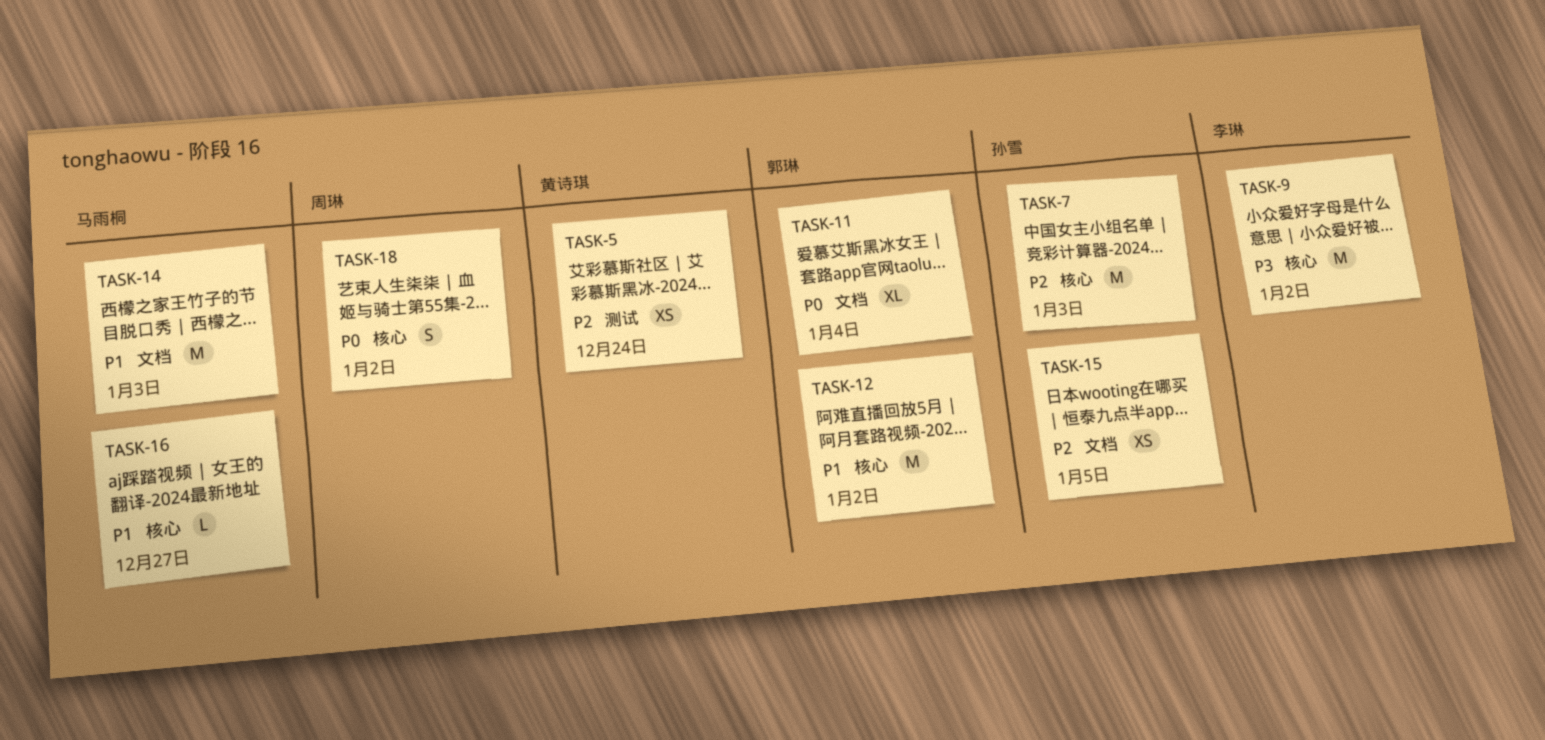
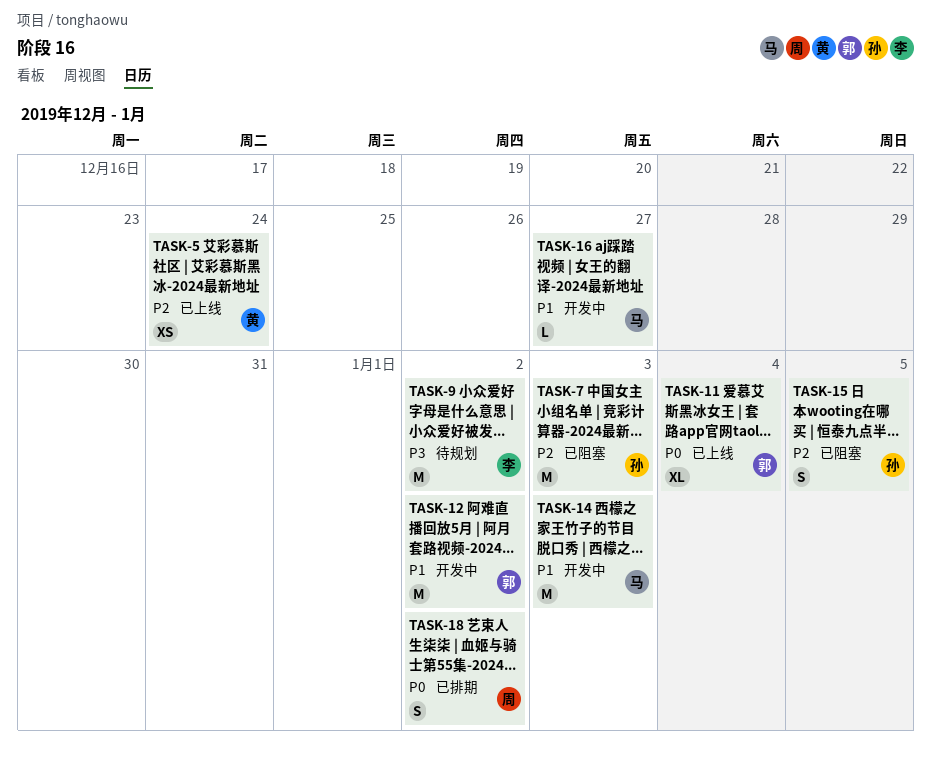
TASK-15, estimate: XS -> S

